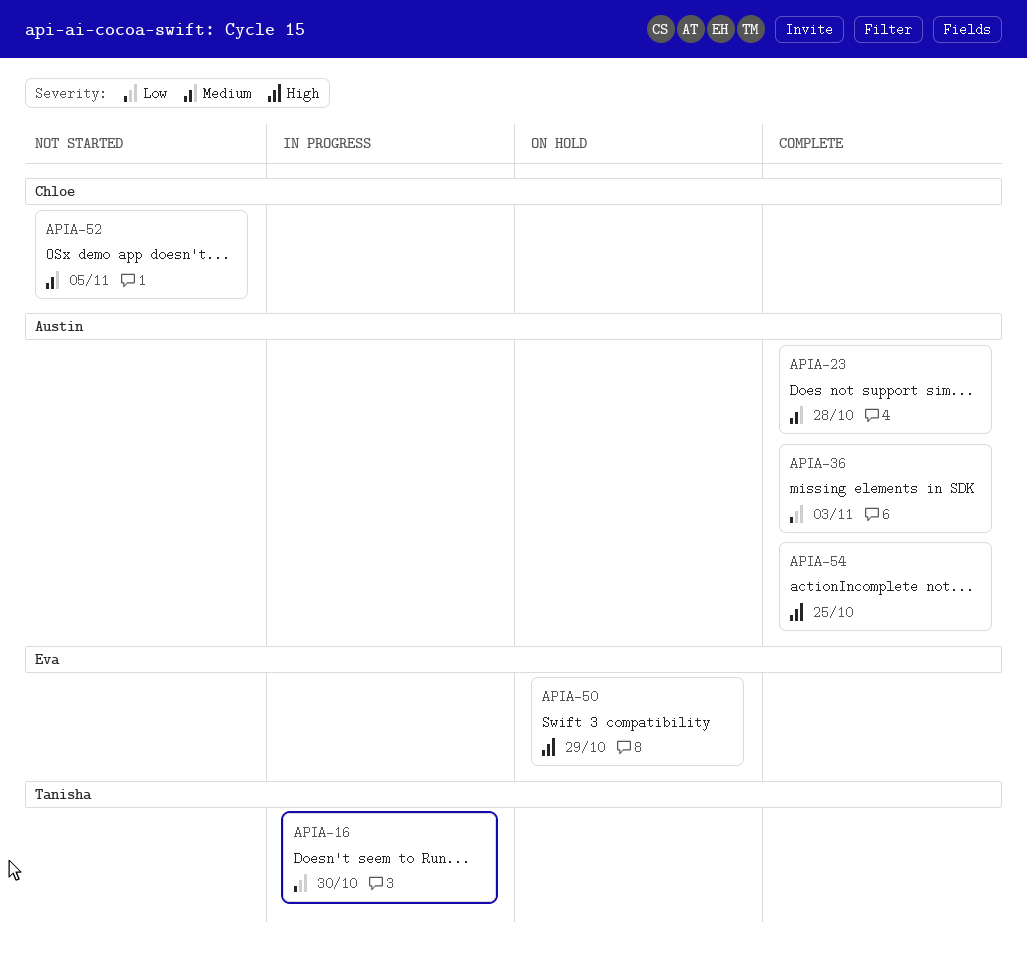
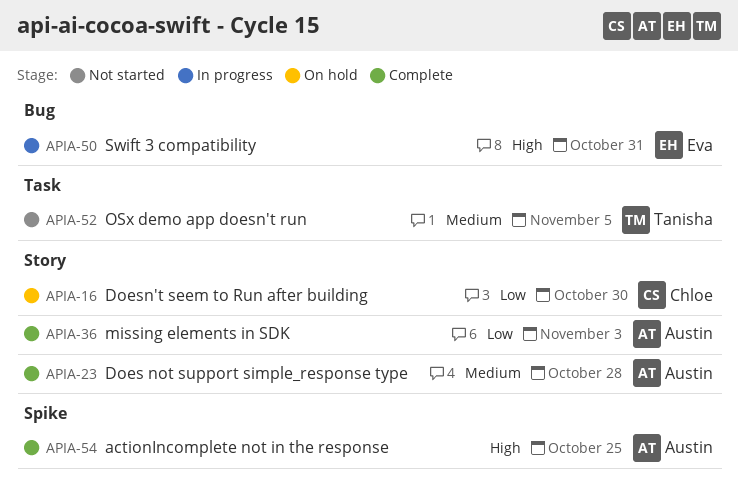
APIA-16, status: In progress -> On hold
APIA-16, owner: Tanisha -> Chloe
APIA-50, status: On hold -> In progress
APIA-50, due: Oct 29 -> Oct 31
APIA-52, owner: Chloe -> Tanisha

